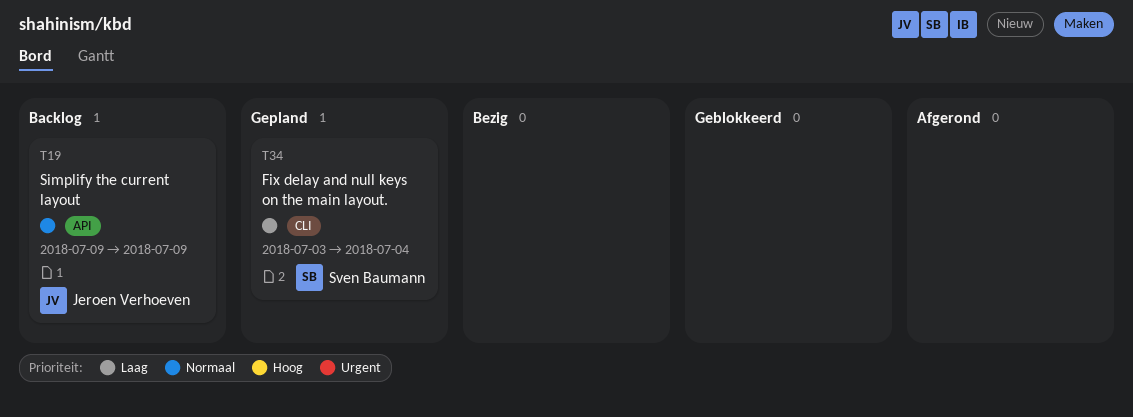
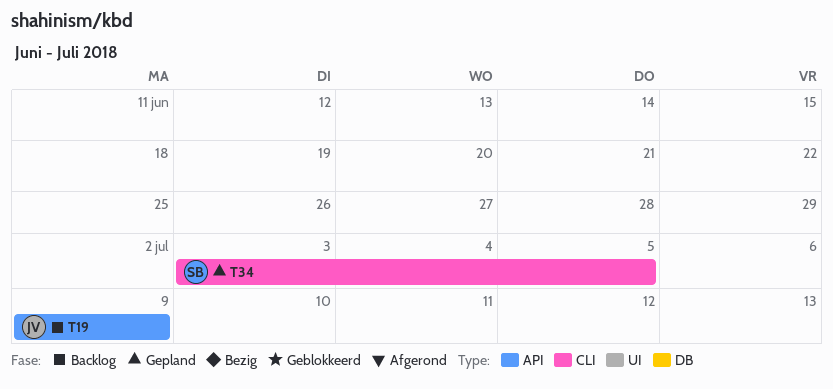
T34, due: Jul 4 -> Jul 5

